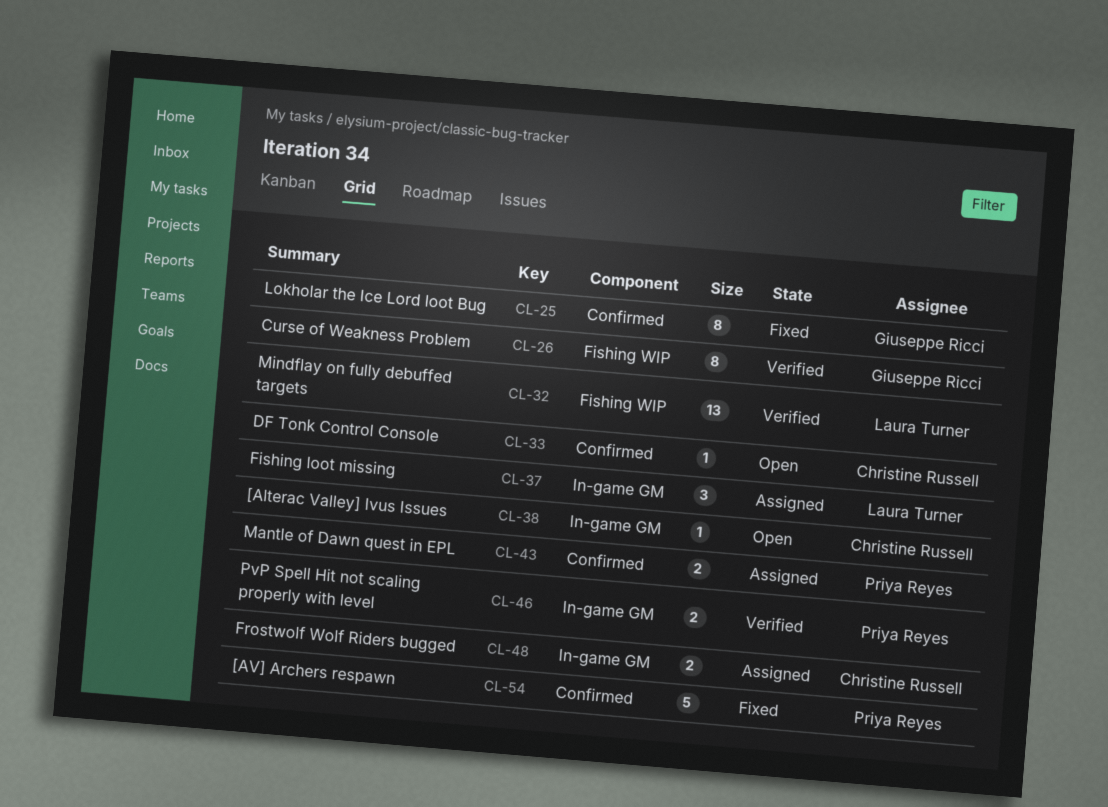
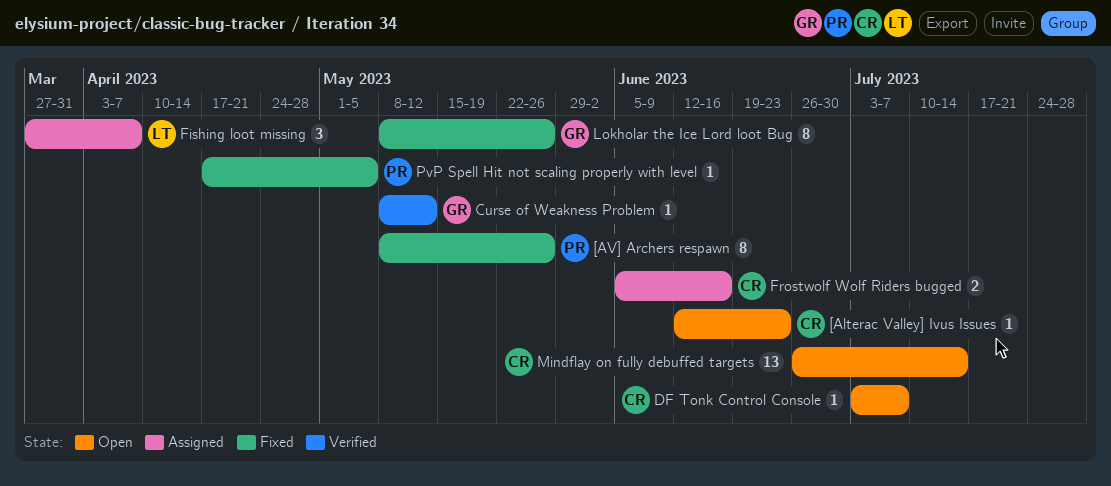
[AV] Archers respawn, estimate: 5 -> 8
Curse of Weakness Problem, estimate: 8 -> 1
Mantle of Dawn quest in EPL: present -> none
Mindflay on fully debuffed targets, status: Verified -> Open
Mindflay on fully debuffed targets, owner: Laura Turner -> Christine Russell
PvP Spell Hit not scaling properly with level, status: Verified -> Fixed
PvP Spell Hit not scaling properly with level, estimate: 2 -> 1

